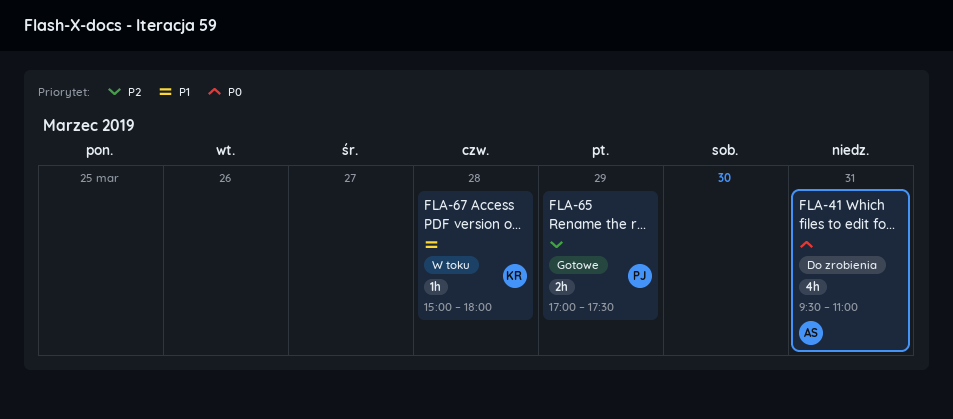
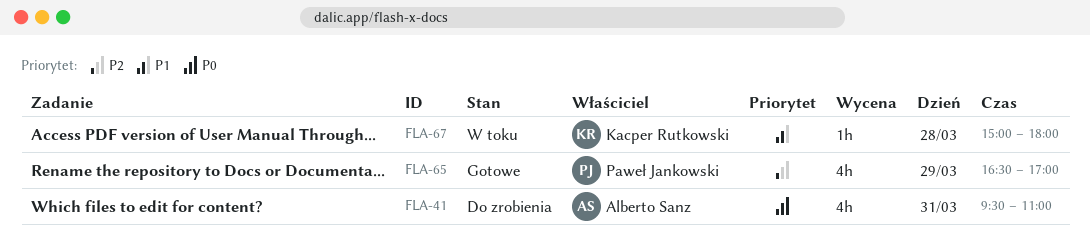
FLA-65, estimate: 2h -> 4h
FLA-65, begins: 17:00 -> 16:30
FLA-65, ends: 17:30 -> 17:00

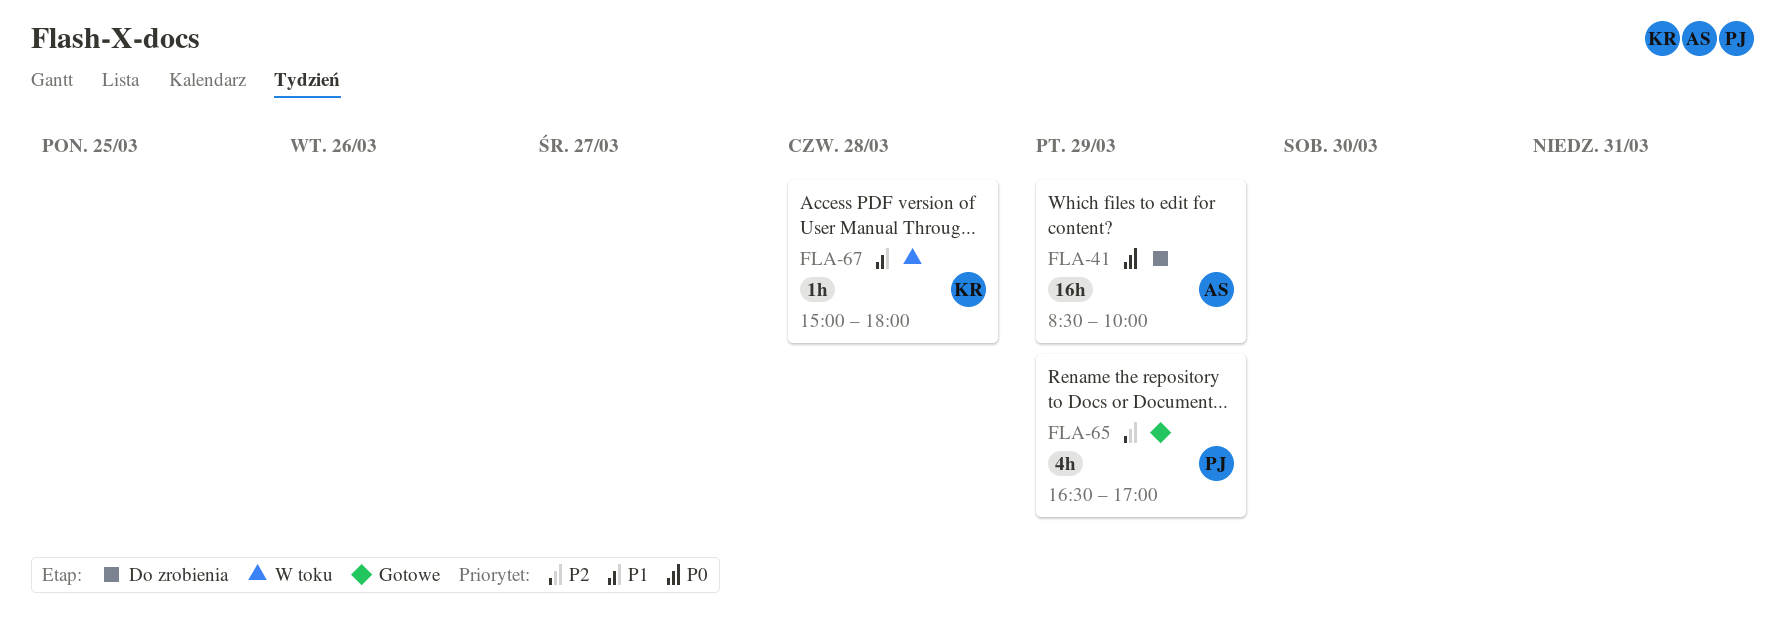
FLA-41, estimate: 4h -> 16h
FLA-41, day: Mar 31 -> Mar 29
FLA-41, begins: 09:30 -> 08:30
FLA-41, ends: 11:00 -> 10:00

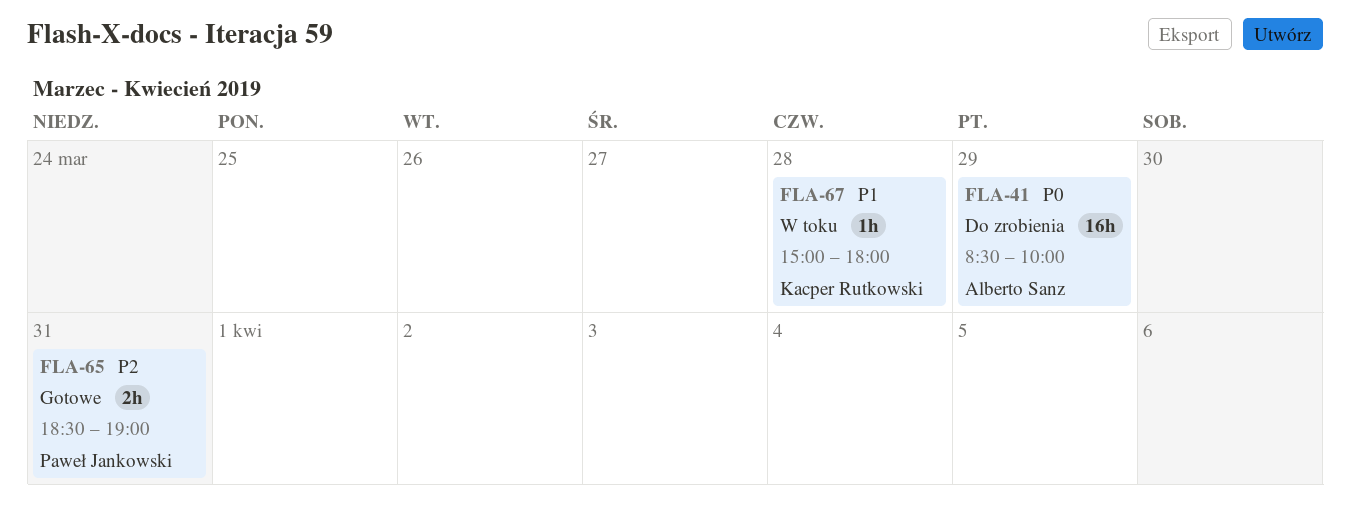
FLA-65, estimate: 4h -> 2h
FLA-65, day: Mar 29 -> Mar 31
FLA-65, begins: 16:30 -> 18:30
FLA-65, ends: 17:00 -> 19:00

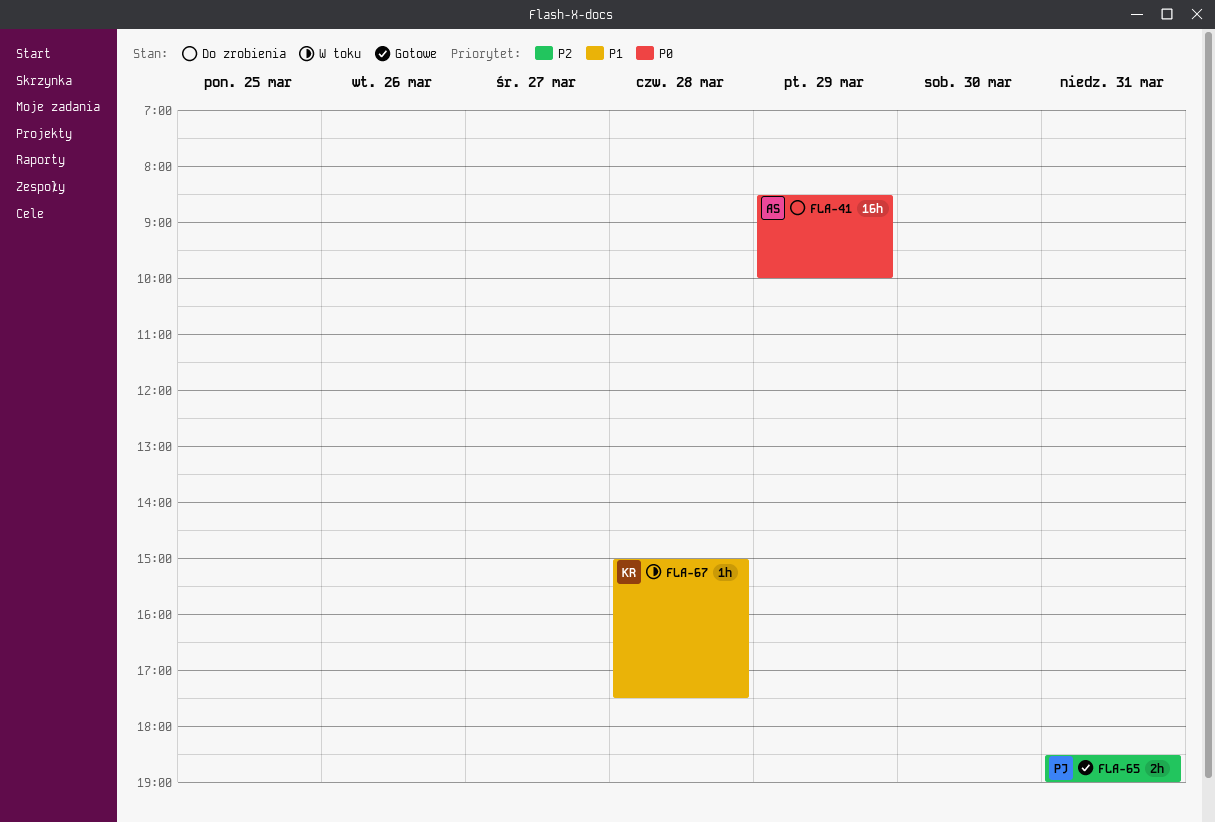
FLA-67, ends: 18:00 -> 17:30

